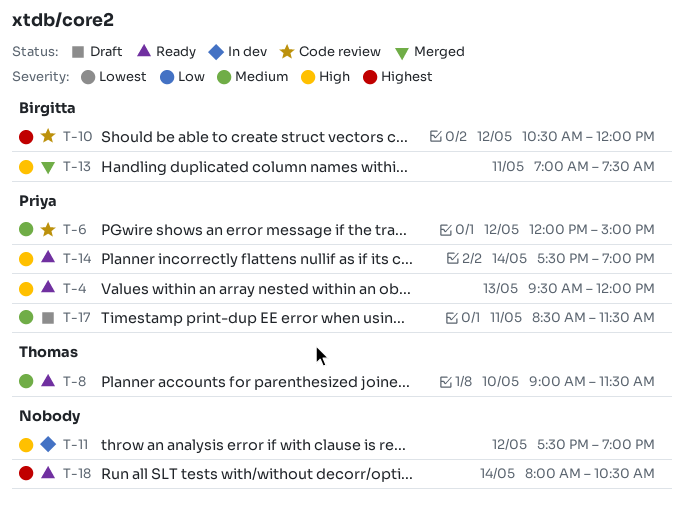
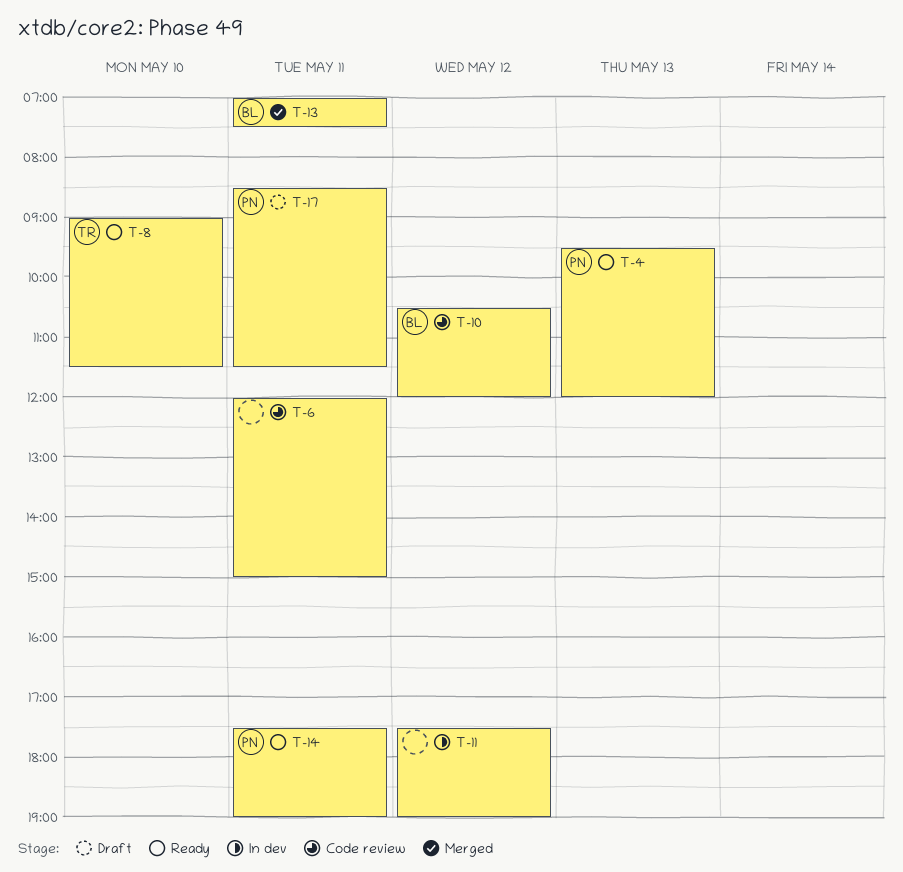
T-6, owner: Priya -> none
T-6, day: May 12 -> May 11
T-14, day: May 14 -> May 11
T-18: present -> none

